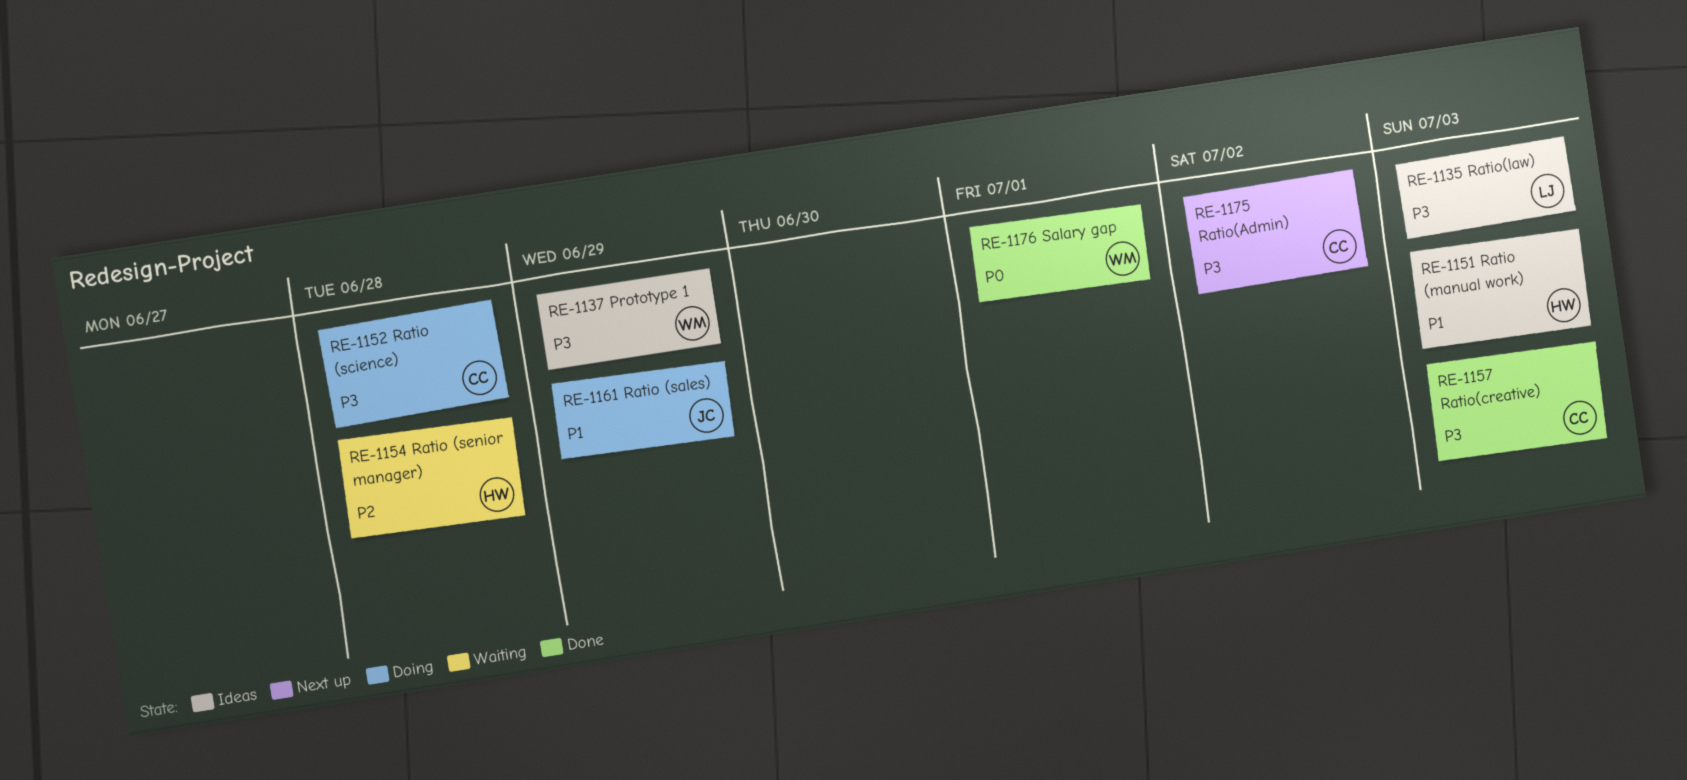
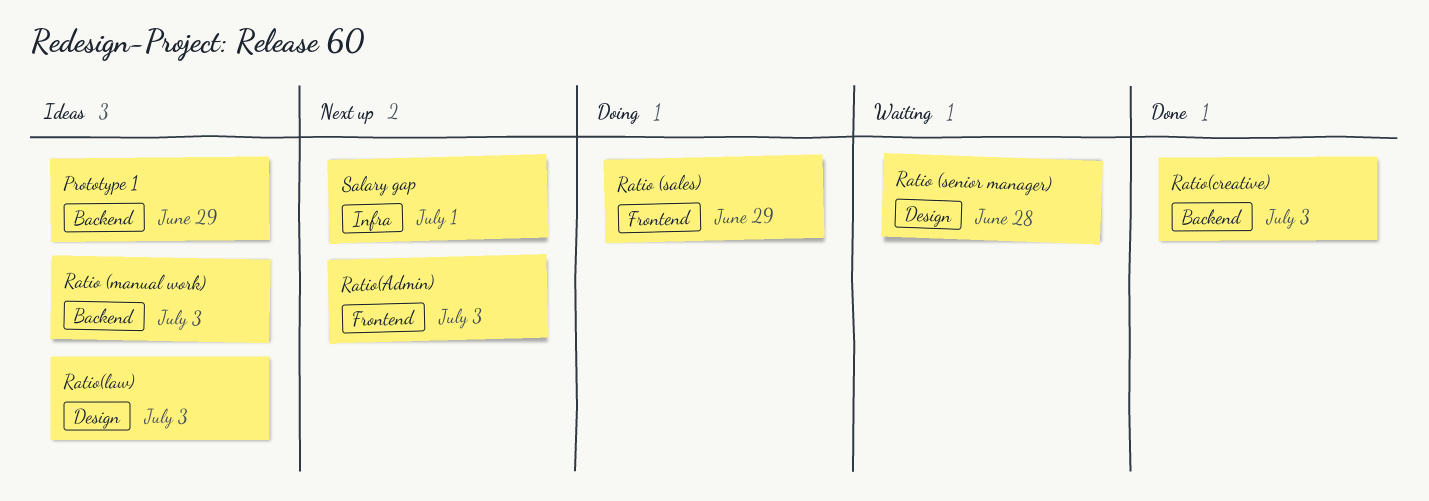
Ratio (science): present -> none
Ratio(Admin), due: Jul 2 -> Jul 3
Salary gap, status: Done -> Next up

